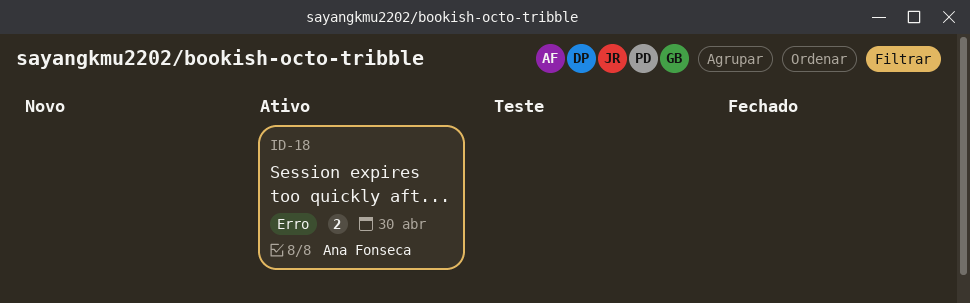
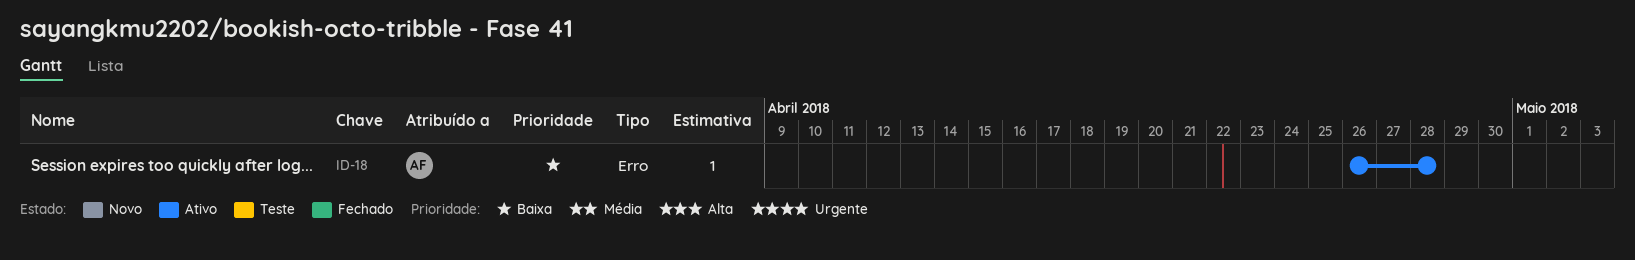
ID-18, estimate: 2 -> 1
ID-18, due: Apr 30 -> Apr 28

